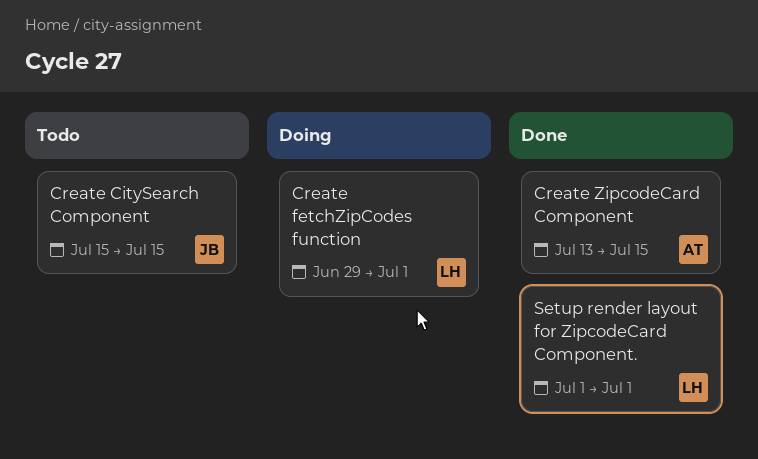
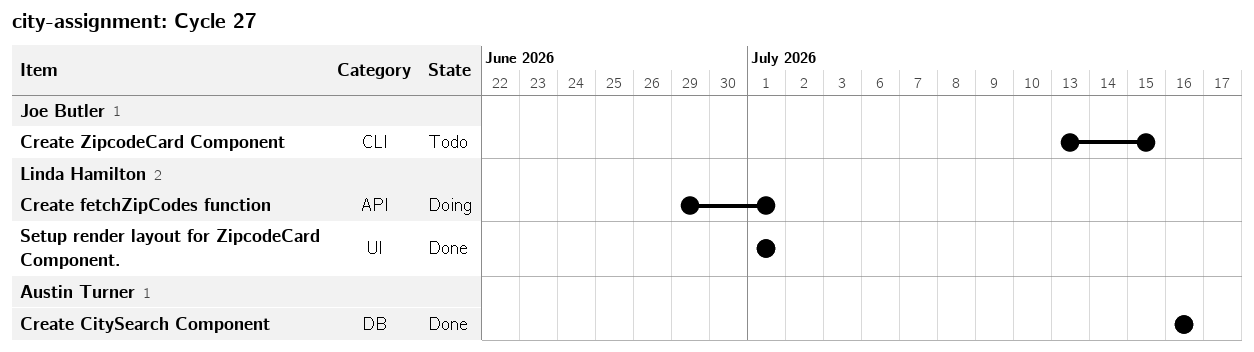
Create CitySearch Component, status: Todo -> Done
Create CitySearch Component, owner: Joe Butler -> Austin Turner
Create CitySearch Component, start: Jul 15 -> Jul 16
Create CitySearch Component, due: Jul 15 -> Jul 16
Create ZipcodeCard Component, status: Done -> Todo
Create ZipcodeCard Component, owner: Austin Turner -> Joe Butler

